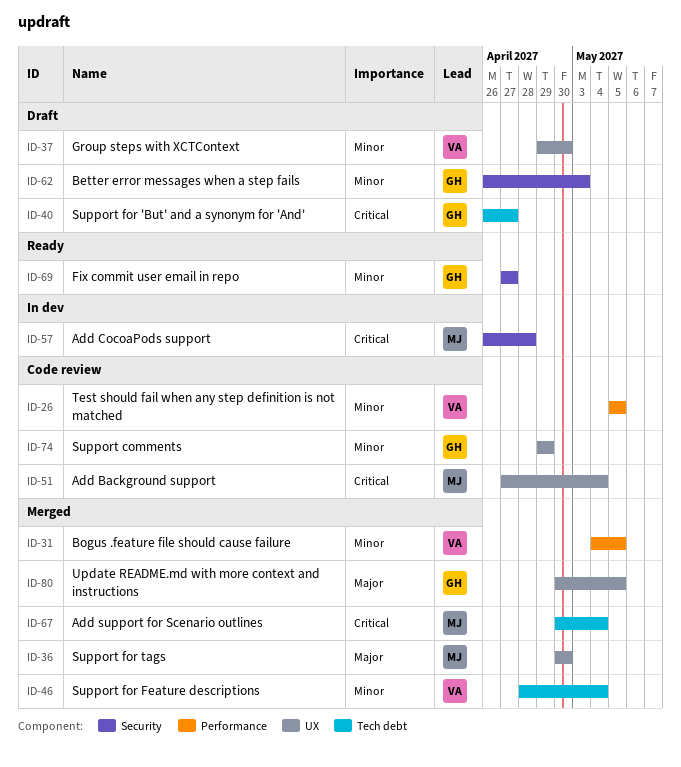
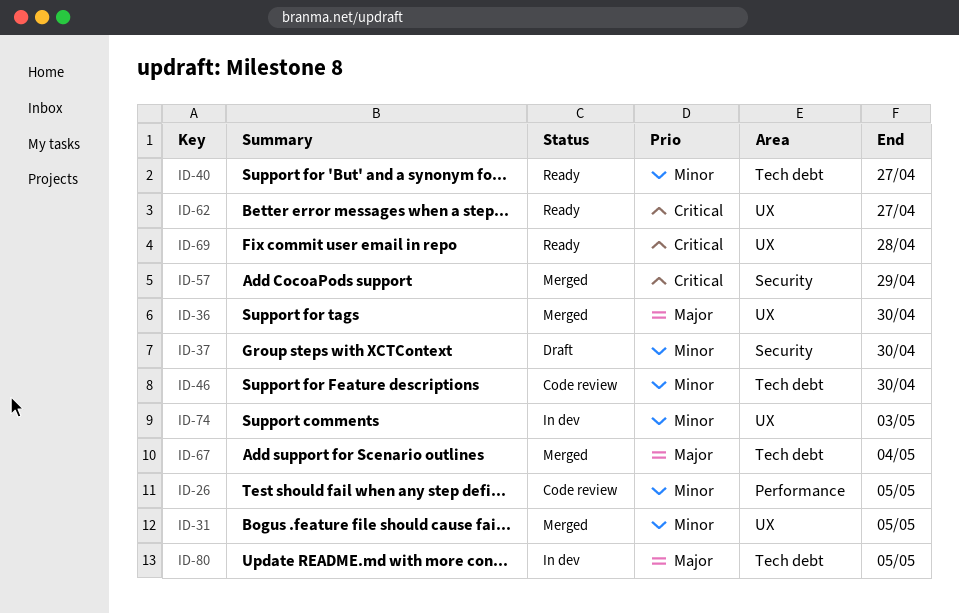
ID-31, label: Performance -> UX
ID-37, label: UX -> Security
ID-40, status: Draft -> Ready
ID-40, priority: Critical -> Minor
ID-46, status: Merged -> Code review
ID-46, due: May 4 -> Apr 30
ID-51: present -> none
ID-57, status: In dev -> Merged
ID-57, due: Apr 28 -> Apr 29
ID-62, status: Draft -> Ready
ID-62, priority: Minor -> Critical
ID-62, label: Security -> UX
ID-62, due: May 3 -> Apr 27
ID-67, priority: Critical -> Major
ID-69, priority: Minor -> Critical
ID-69, label: Security -> UX
ID-69, due: Apr 27 -> Apr 28
ID-74, status: Code review -> In dev
ID-74, due: Apr 29 -> May 3
ID-80, status: Merged -> In dev
ID-80, label: UX -> Tech debt

